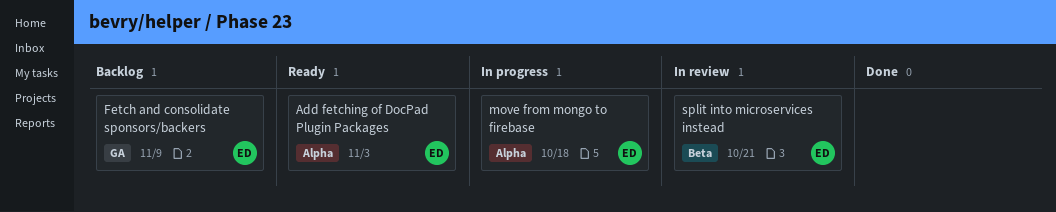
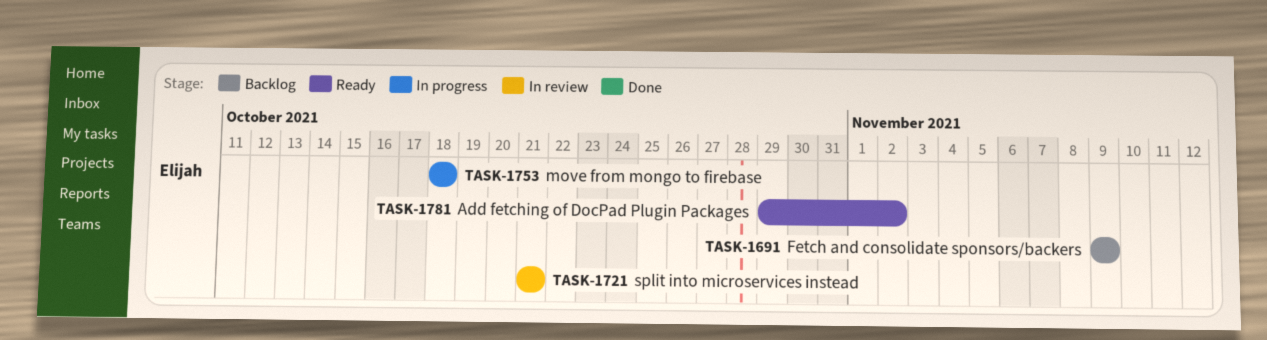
Add fetching of DocPad Plugin Packages, due: Nov 3 -> Nov 2

